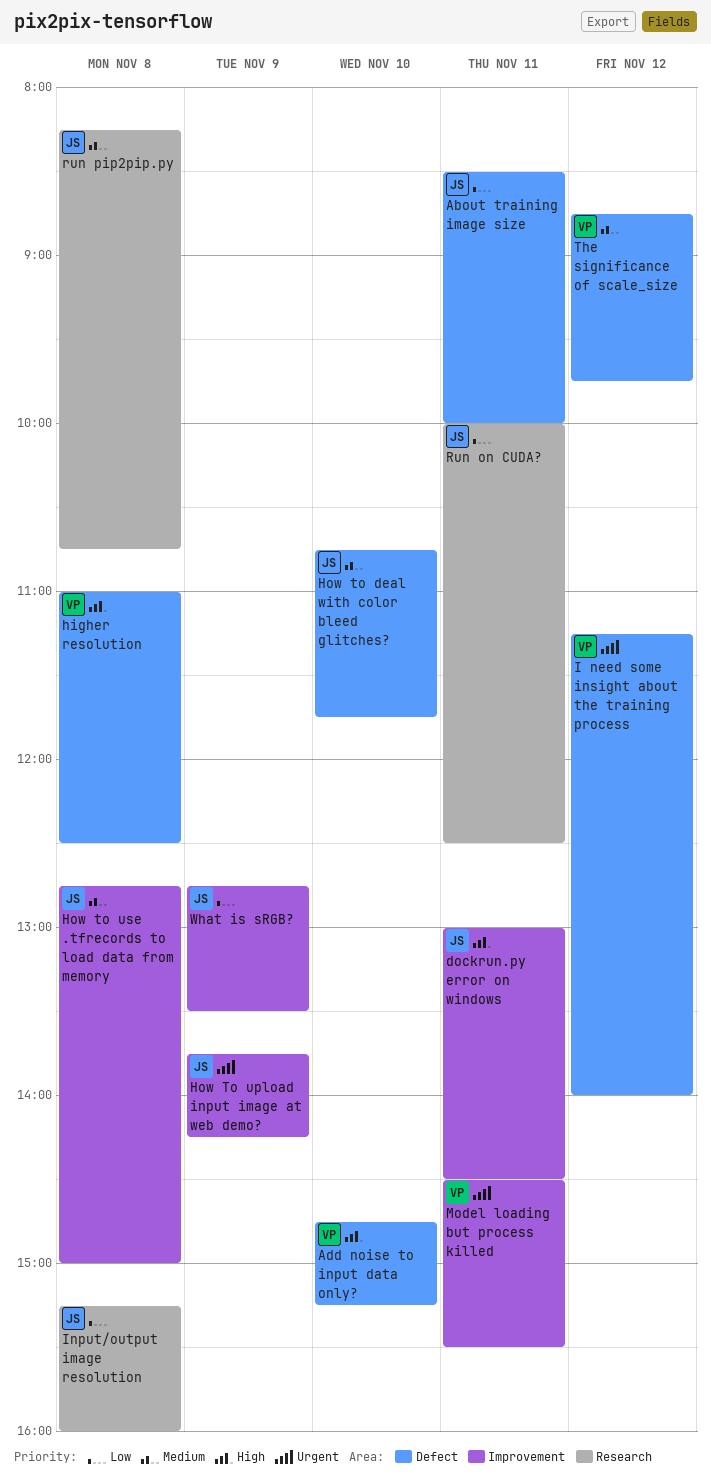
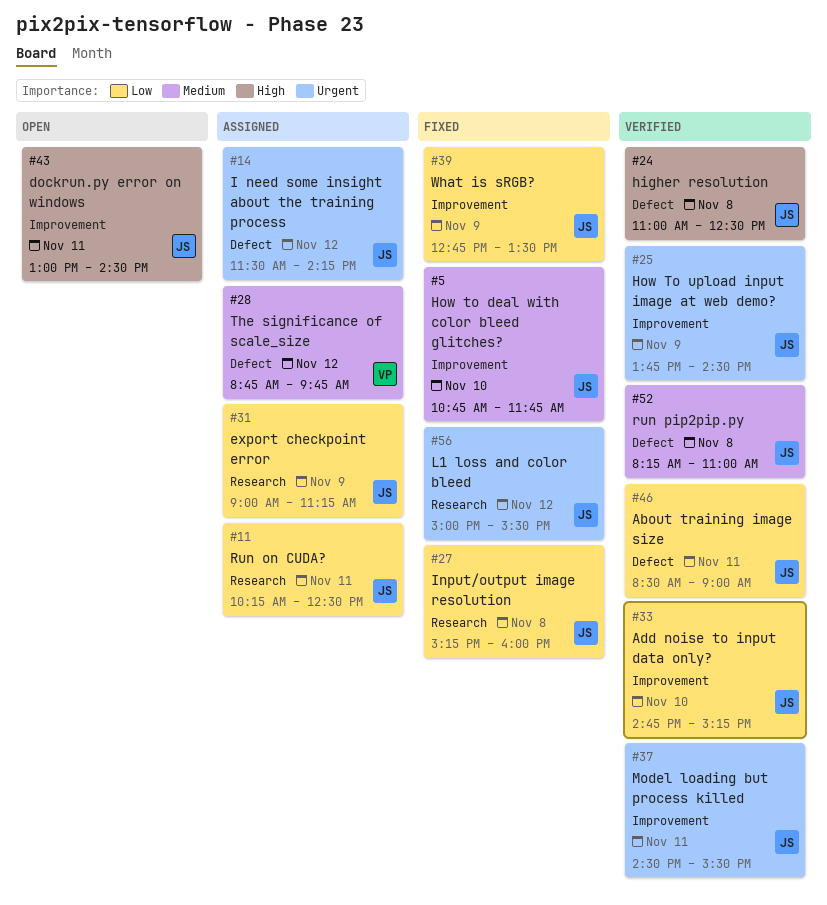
About training image size, ends: 10:00 -> 09:00
Add noise to input data only?, owner: VP -> JS
Add noise to input data only?, priority: High -> Low
Add noise to input data only?, label: Defect -> Improvement
export checkpoint error: none -> present
higher resolution, owner: VP -> JS
How to deal with color bleed glitches?, label: Defect -> Improvement
How To upload input image at web demo?, ends: 14:15 -> 14:30
How to use .tfrecords to load data from memory: present -> none
I need some insight about the training process, owner: VP -> JS
I need some insight about the training process, begins: 11:15 -> 11:30
I need some insight about the training process, ends: 14:00 -> 14:15
L1 loss and color bleed: none -> present
Model loading but process killed, owner: VP -> JS
Run on CUDA?, begins: 10:00 -> 10:15
run pip2pip.py, label: Research -> Defect
run pip2pip.py, ends: 10:45 -> 11:00

